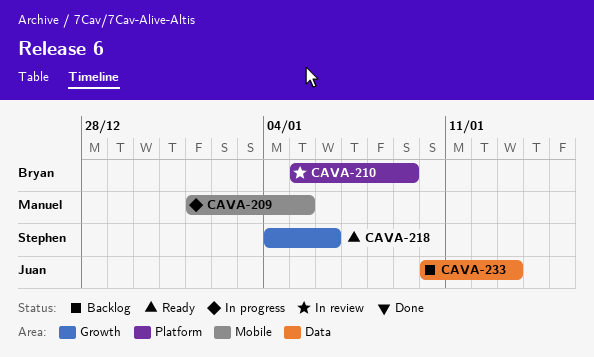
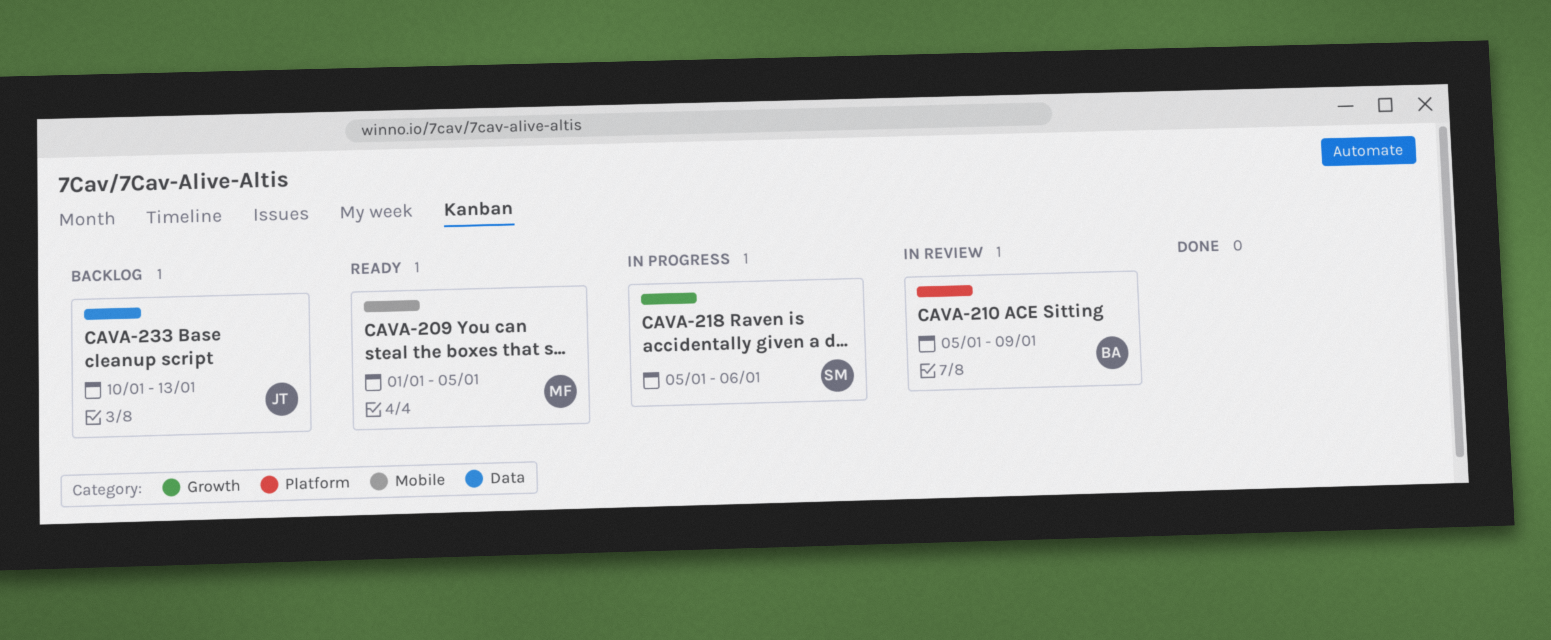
CAVA-209, status: In progress -> Ready
CAVA-218, status: Ready -> In progress
CAVA-218, start: Jan 4 -> Jan 5

